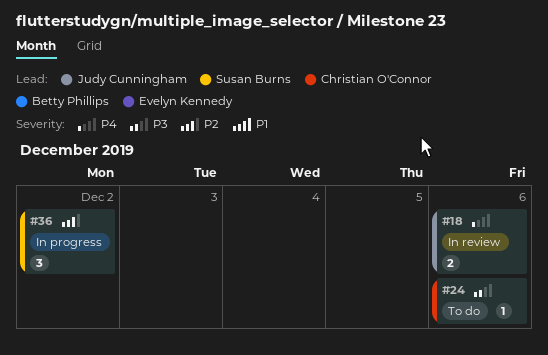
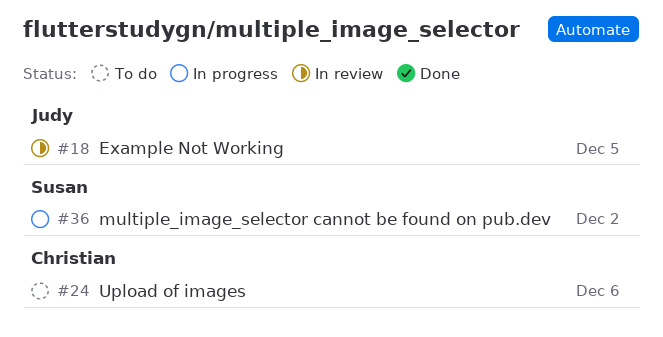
#18, due: Dec 6 -> Dec 5

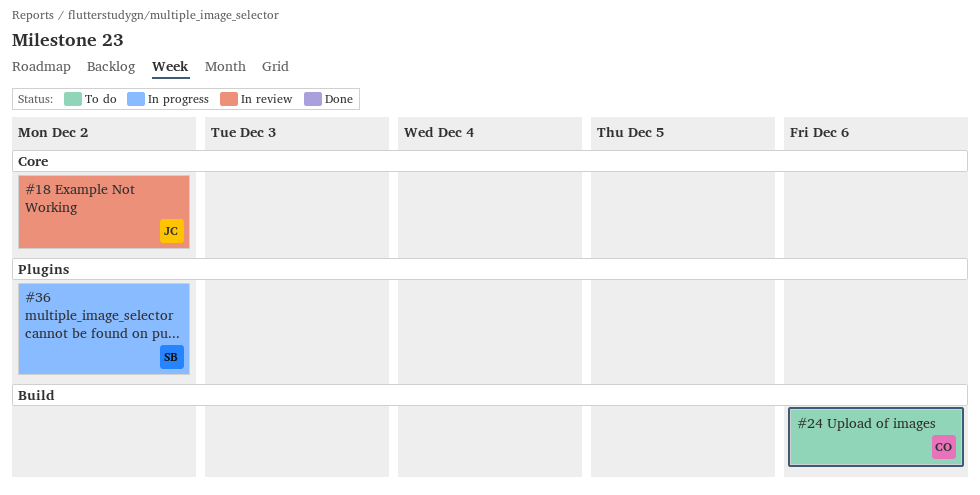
#18, due: Dec 5 -> Dec 2

